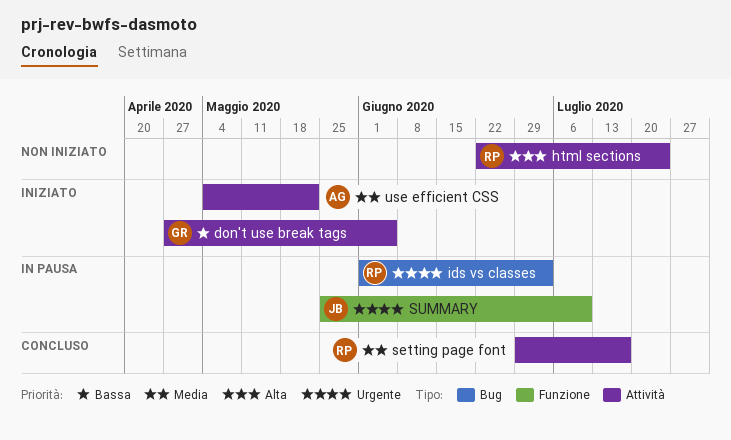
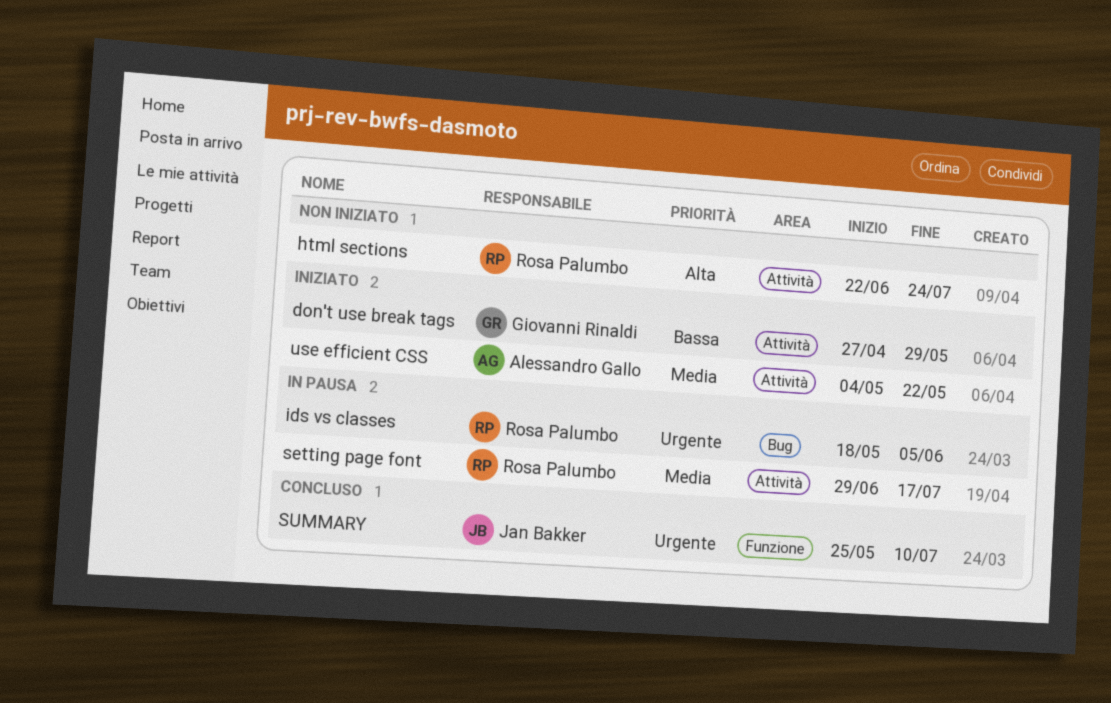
don't use break tags, due: Jun 5 -> May 29
ids vs classes, start: Jun 1 -> May 18
ids vs classes, due: Jul 3 -> Jun 5
setting page font, status: Concluso -> In pausa
SUMMARY, status: In pausa -> Concluso

